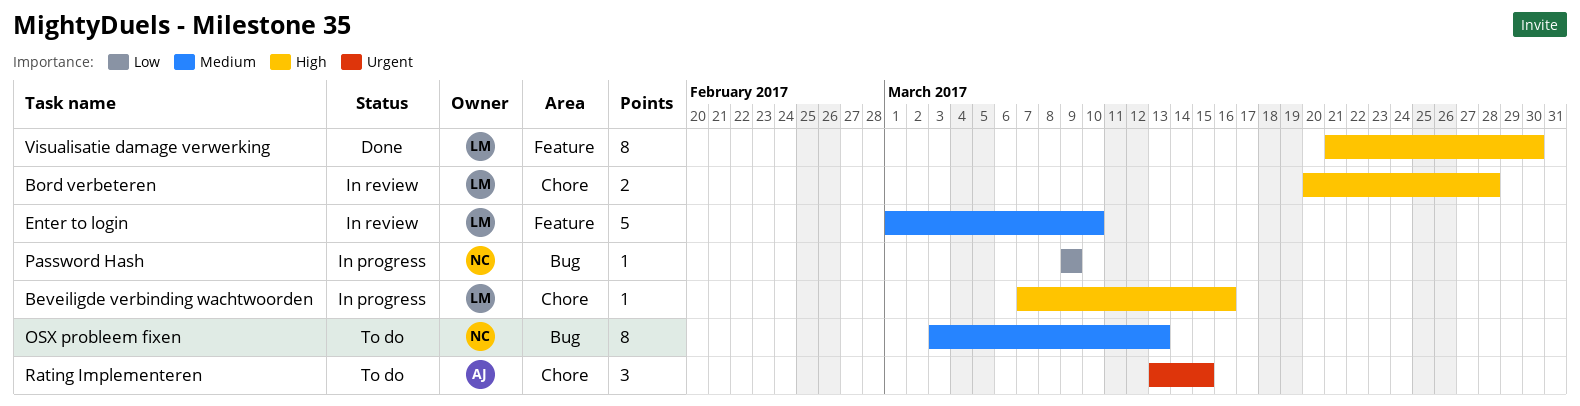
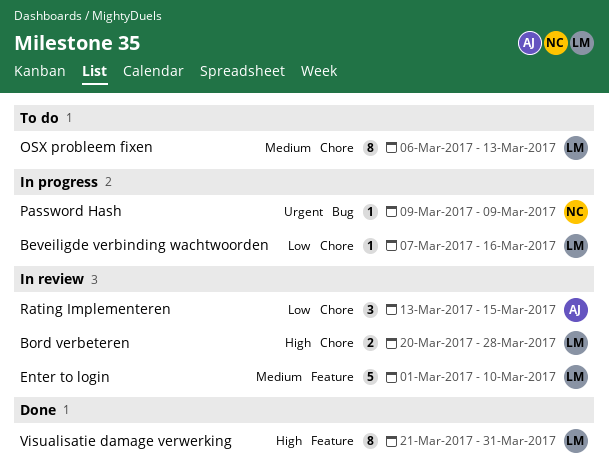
Beveiligde verbinding wachtwoorden, priority: High -> Low
OSX probleem fixen, owner: NC -> LM
OSX probleem fixen, label: Bug -> Chore
OSX probleem fixen, start: Mar 3 -> Mar 6
Password Hash, priority: Low -> Urgent
Rating Implementeren, status: To do -> In review
Rating Implementeren, priority: Urgent -> Low
Visualisatie damage verwerking, due: Mar 30 -> Mar 31

